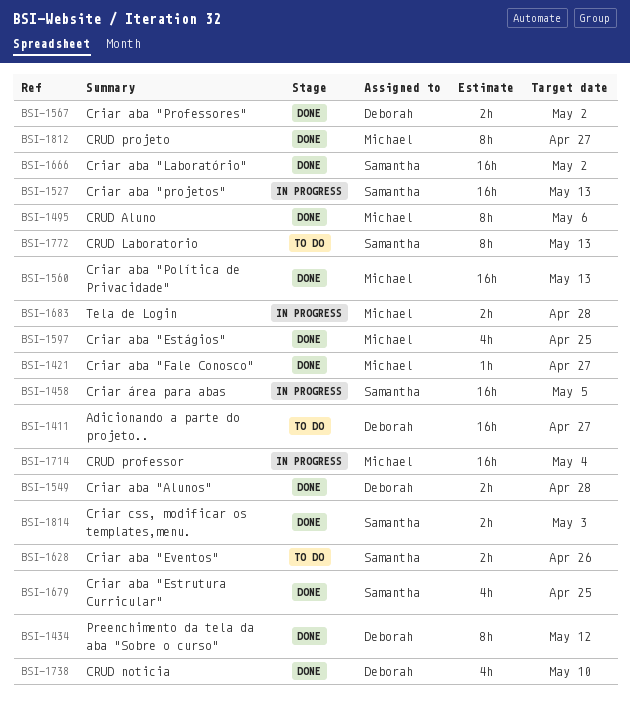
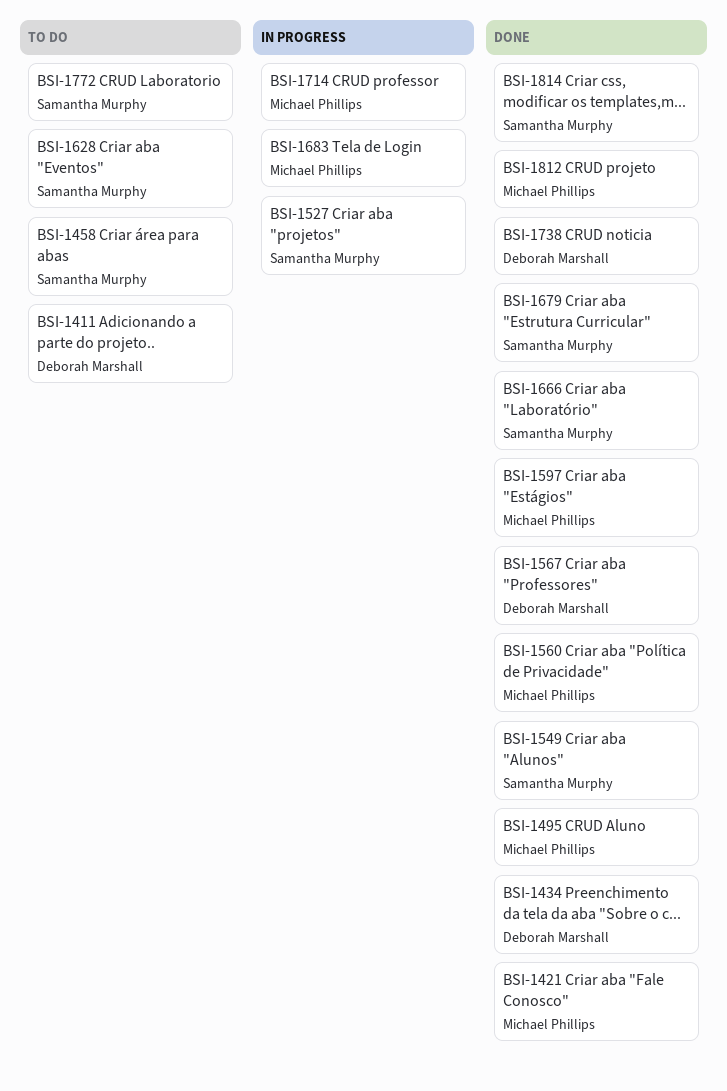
BSI-1458, status: In progress -> To do
BSI-1549, owner: Deborah Marshall -> Samantha Murphy

